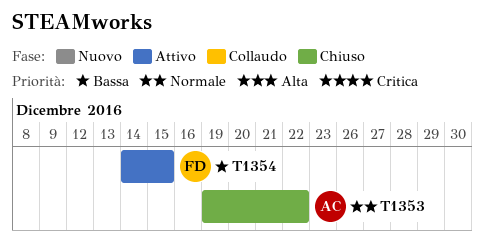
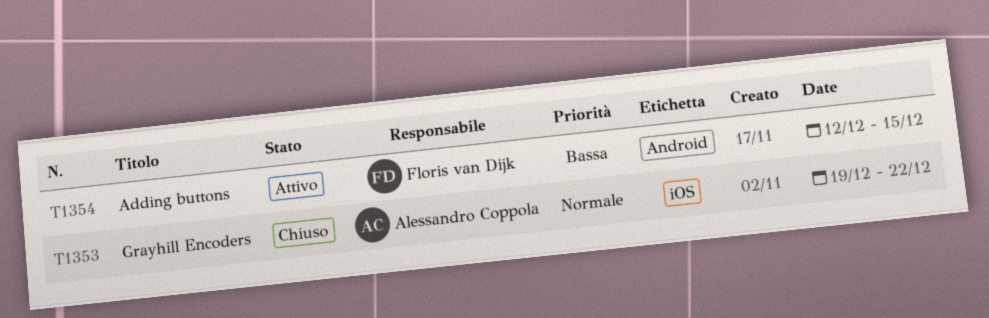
T1354, start: Dec 14 -> Dec 12

